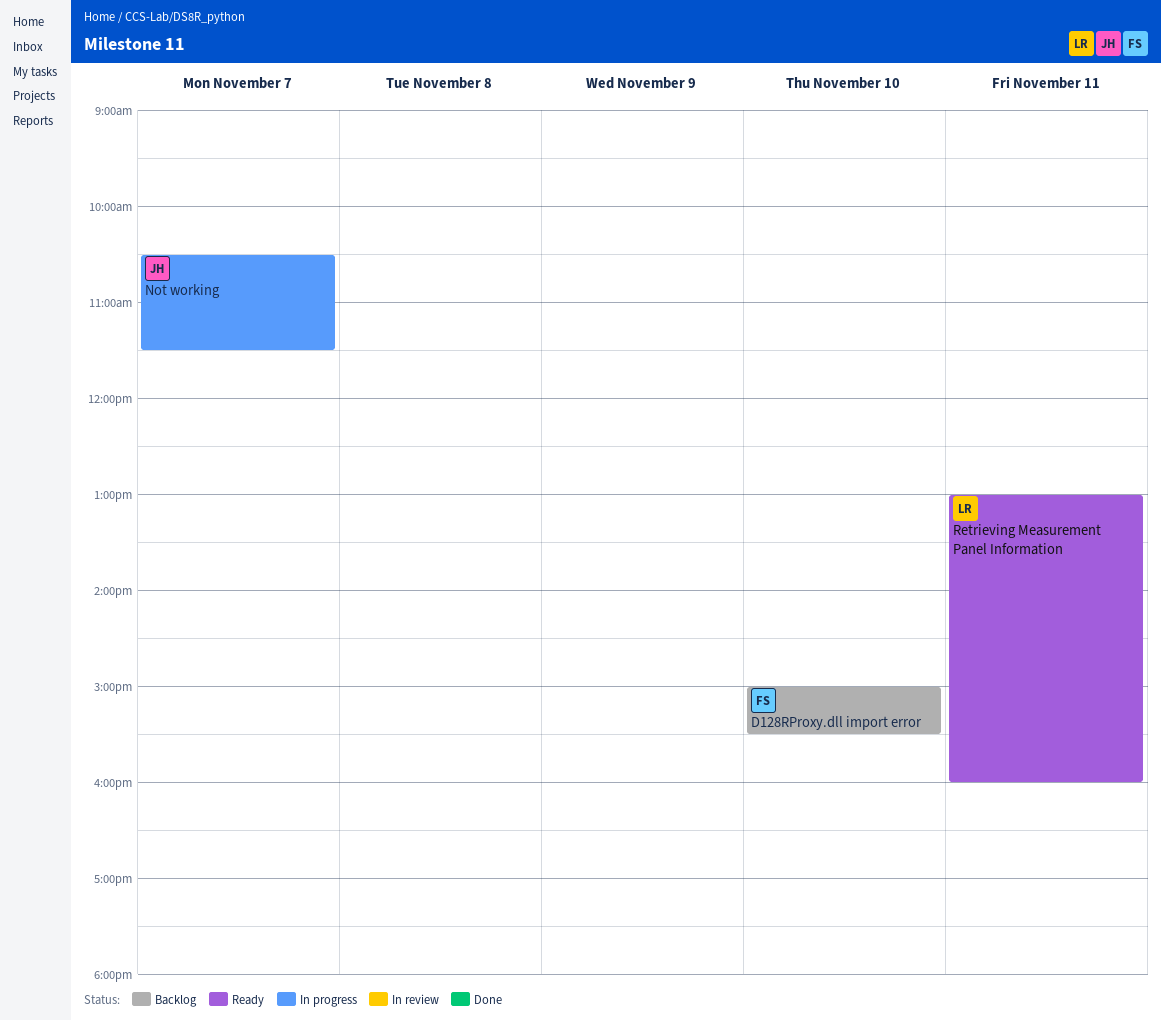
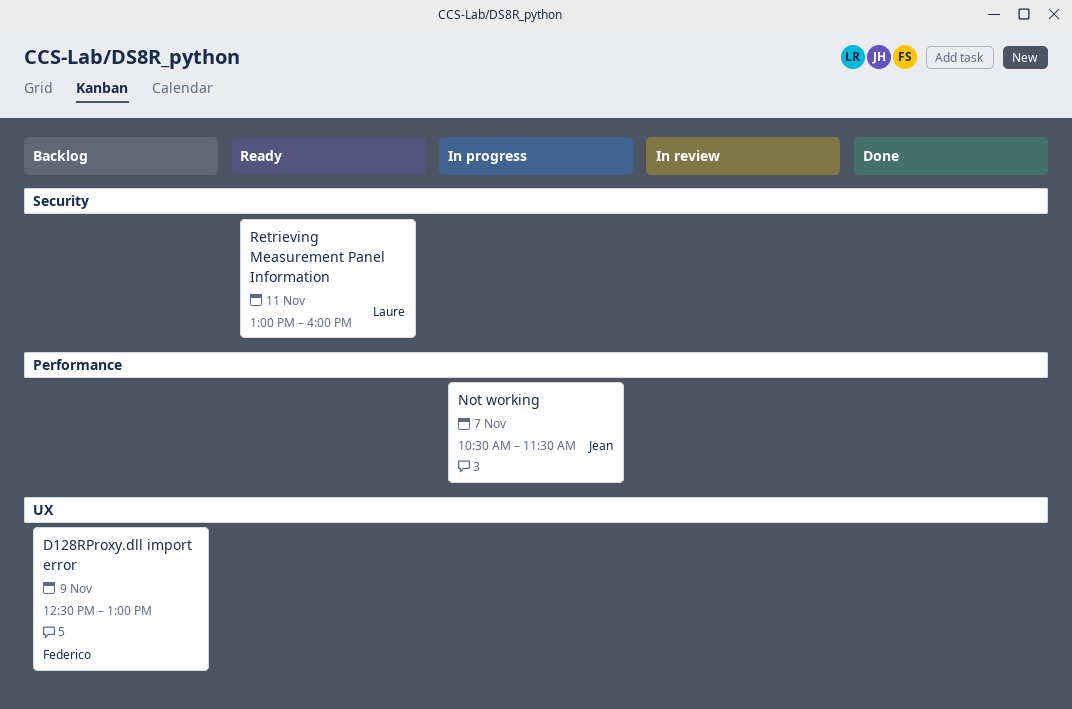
D128RProxy.dll import error, day: Nov 10 -> Nov 9
D128RProxy.dll import error, begins: 15:00 -> 12:30
D128RProxy.dll import error, ends: 15:30 -> 13:00

